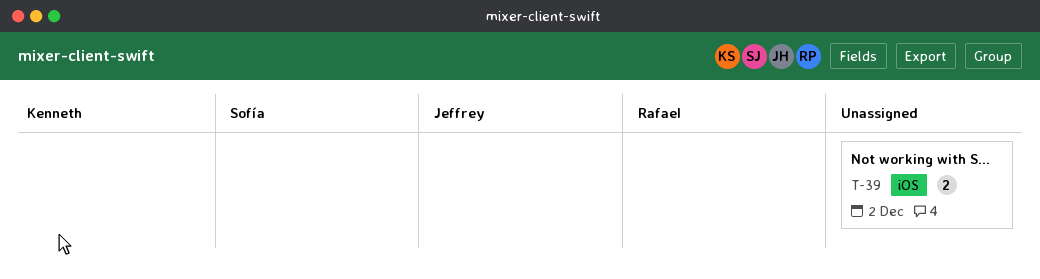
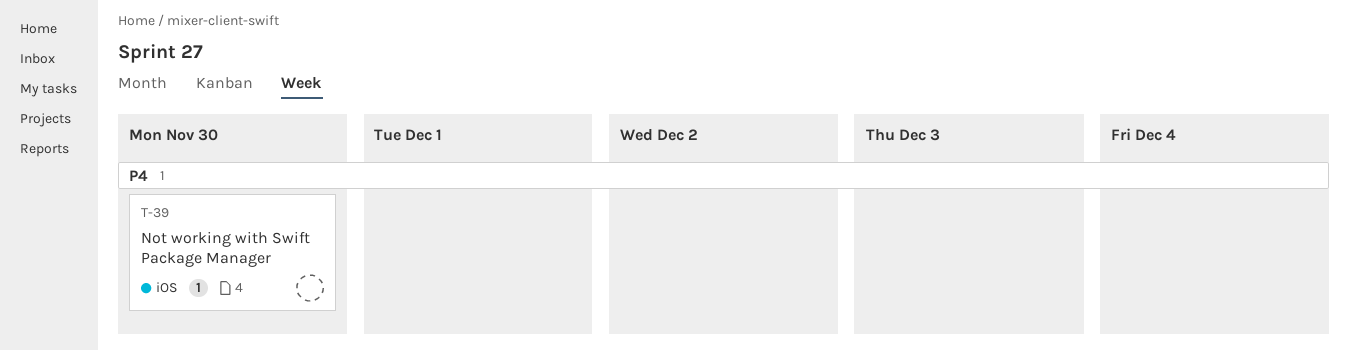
T-39, estimate: 2 -> 1
T-39, due: Dec 2 -> Nov 30

